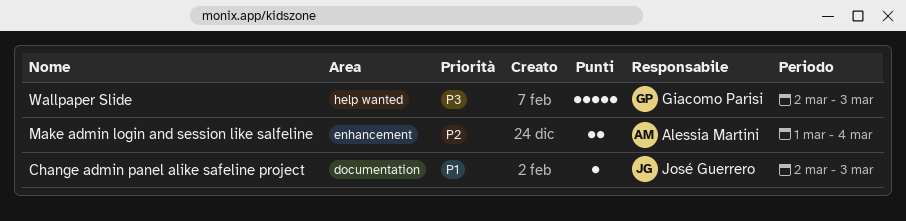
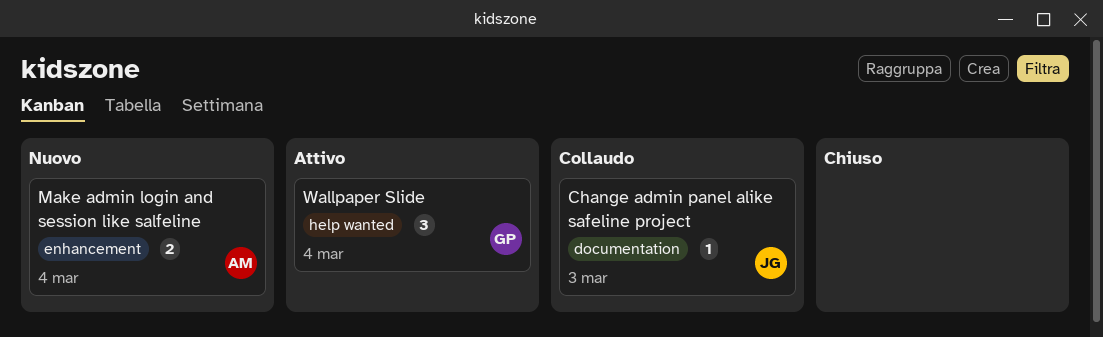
Wallpaper Slide, estimate: 5 -> 3
Wallpaper Slide, due: Mar 3 -> Mar 4

